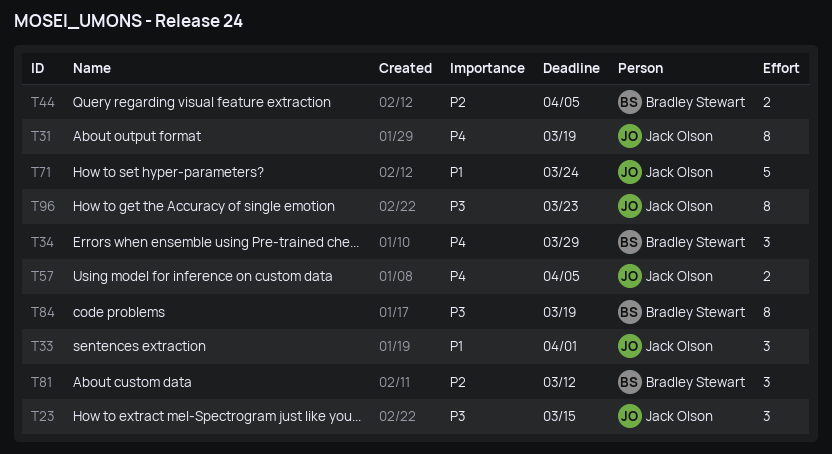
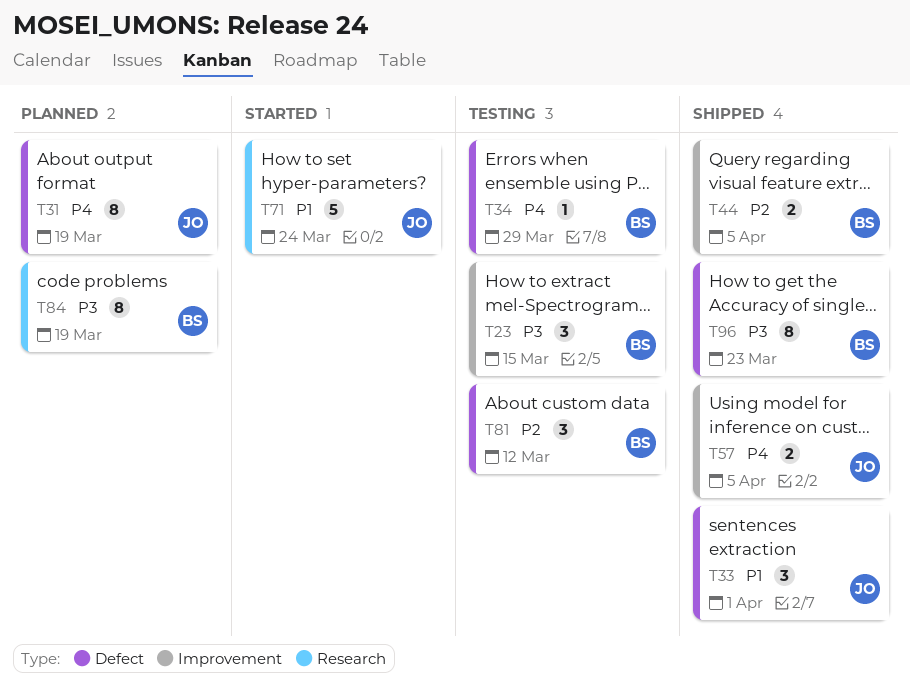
T23, owner: Jack Olson -> Bradley Stewart
T34, estimate: 3 -> 1
T96, owner: Jack Olson -> Bradley Stewart

